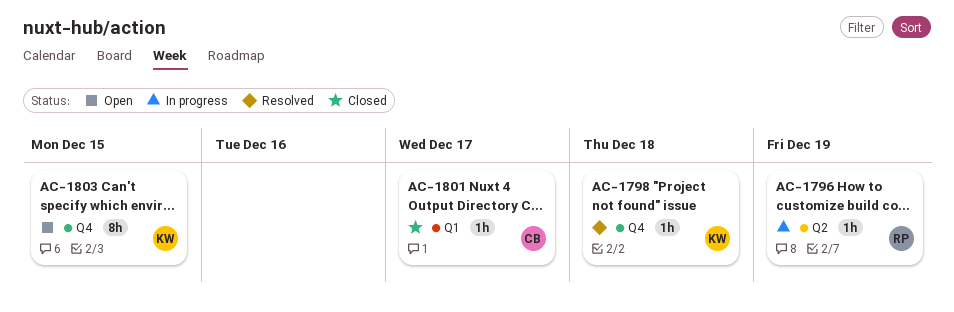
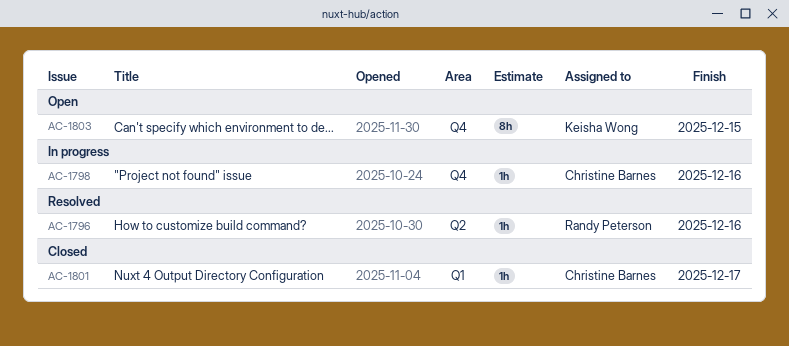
AC-1796, status: In progress -> Resolved
AC-1796, due: Dec 19 -> Dec 16
AC-1798, status: Resolved -> In progress
AC-1798, owner: Keisha Wong -> Christine Barnes
AC-1798, due: Dec 18 -> Dec 16

